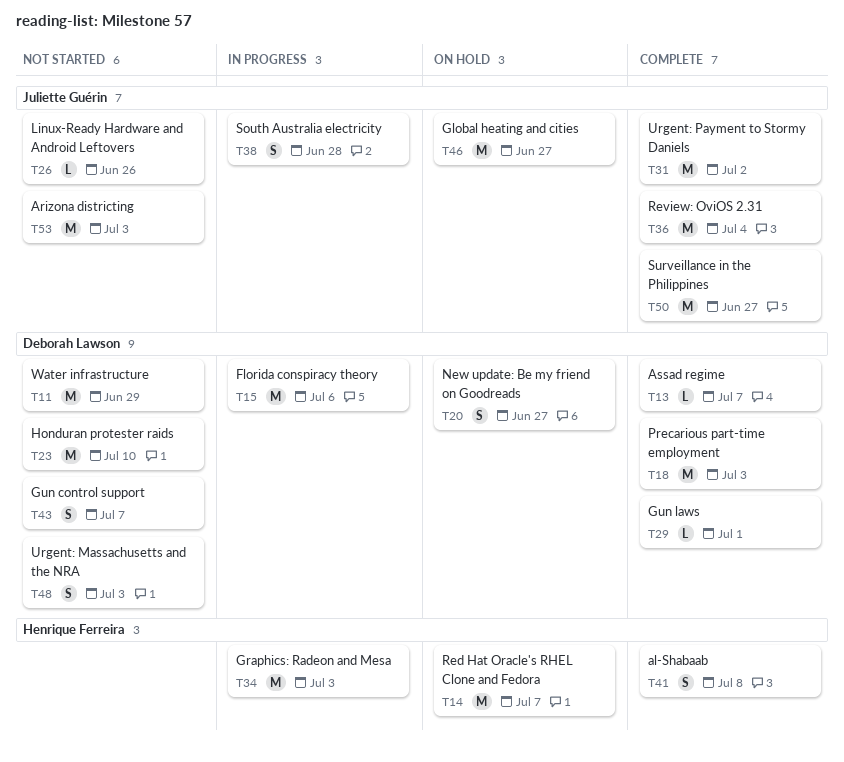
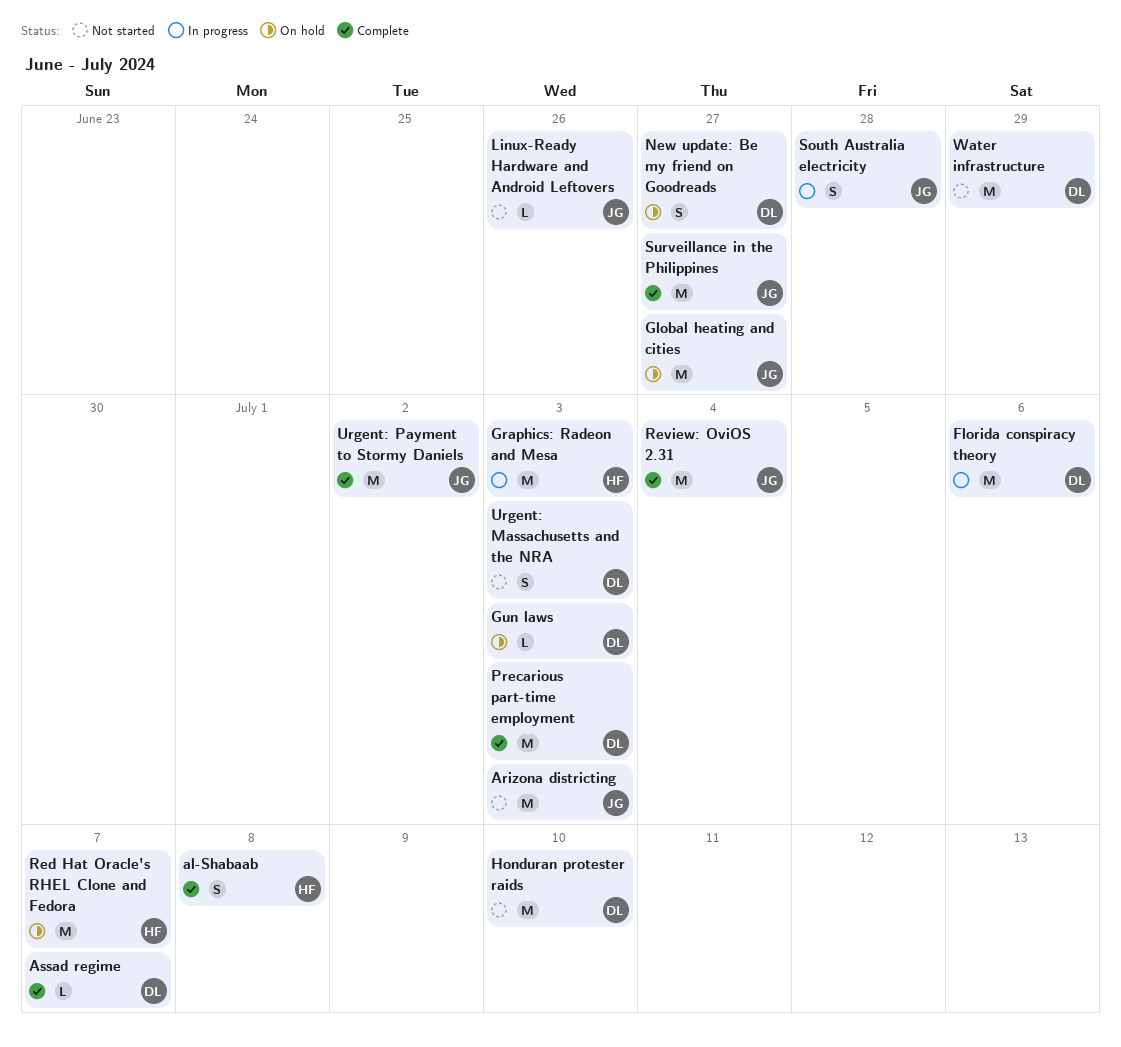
Gun control support: present -> none
Gun laws, status: Complete -> On hold
Gun laws, due: Jul 1 -> Jul 3

